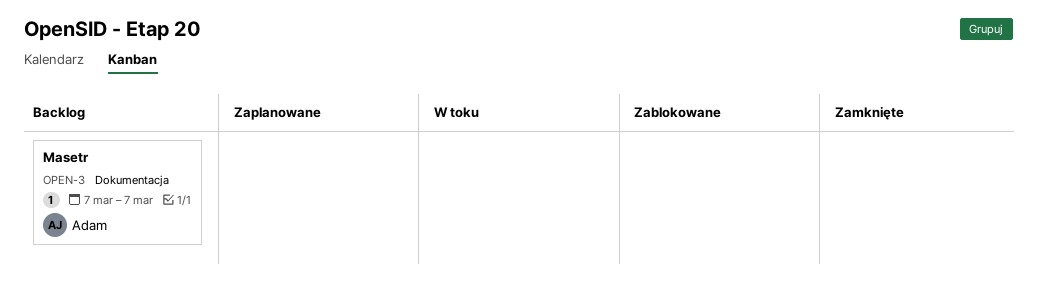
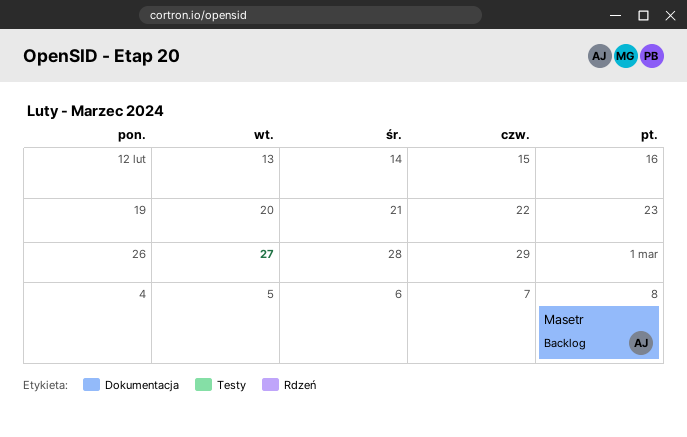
Masetr, due: Mar 7 -> Mar 8

